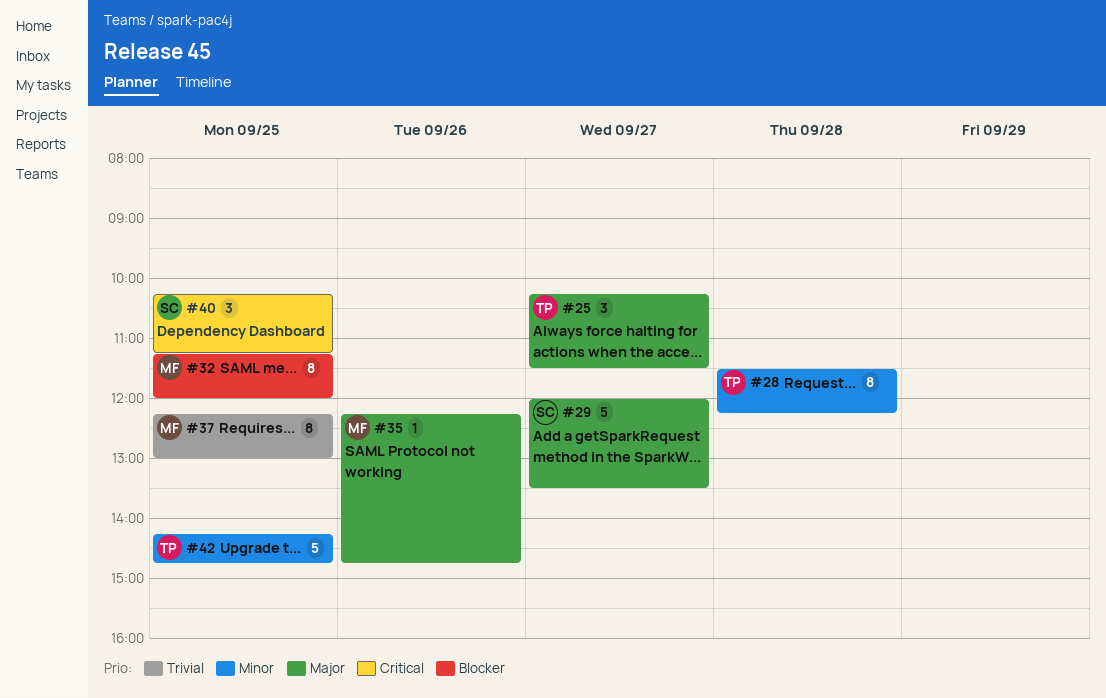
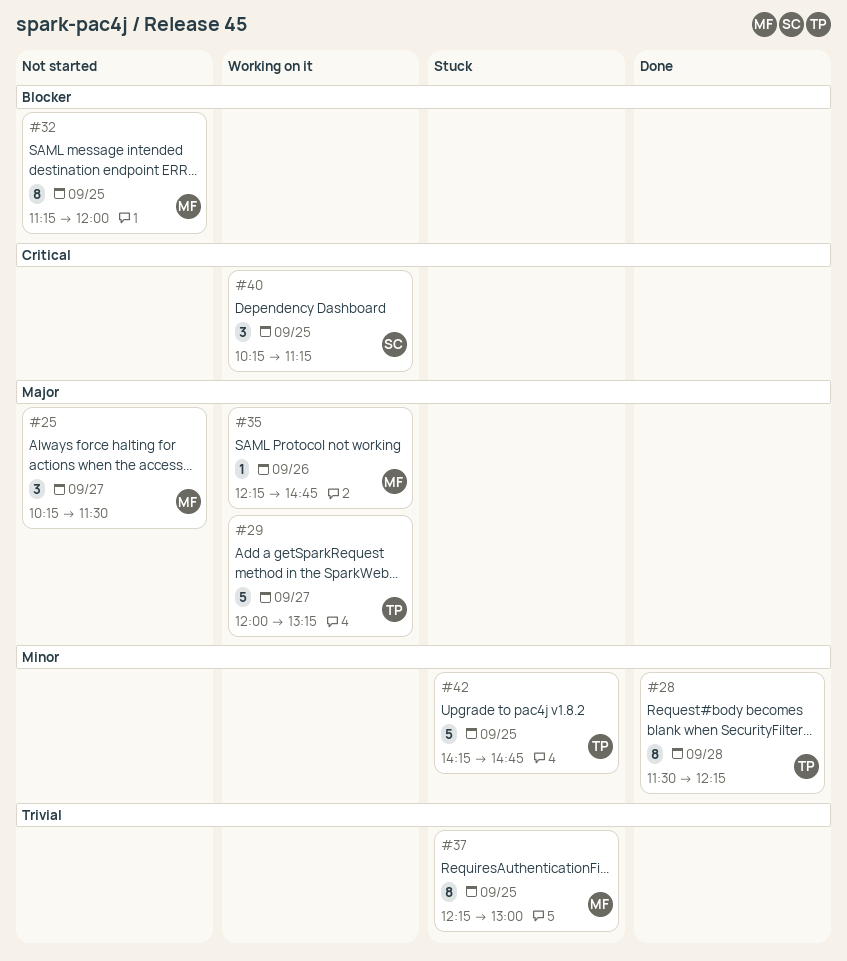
#25, owner: TP -> MF
#29, owner: SC -> TP
#29, ends: 13:30 -> 13:15

